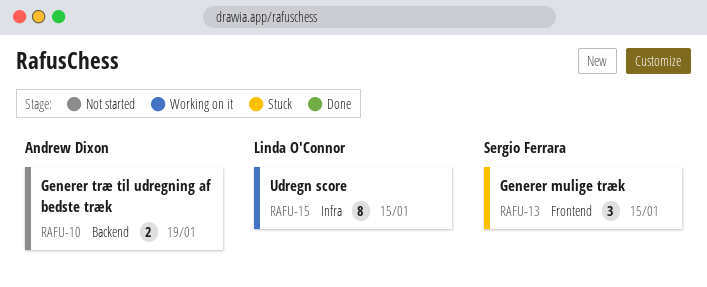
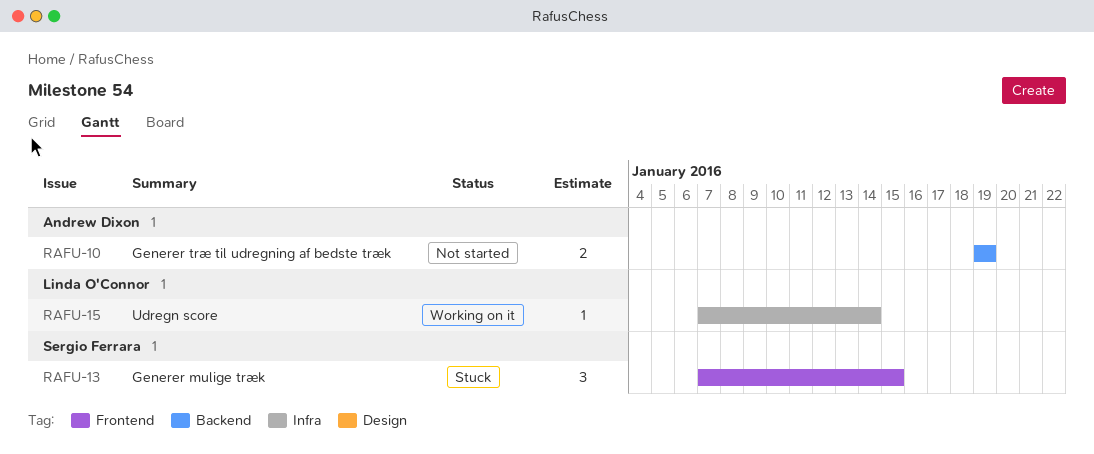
RAFU-15, estimate: 8 -> 1
RAFU-15, due: Jan 15 -> Jan 14

